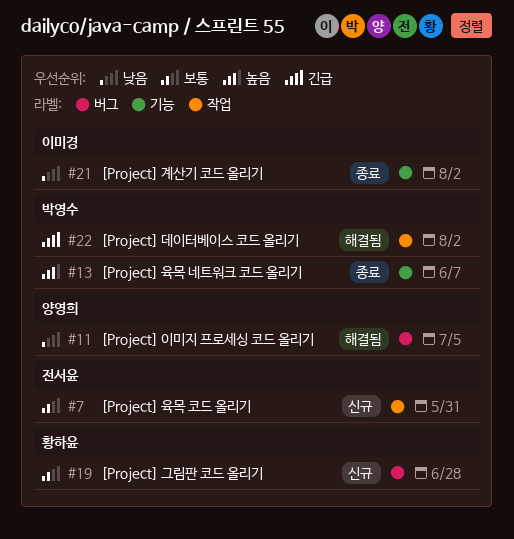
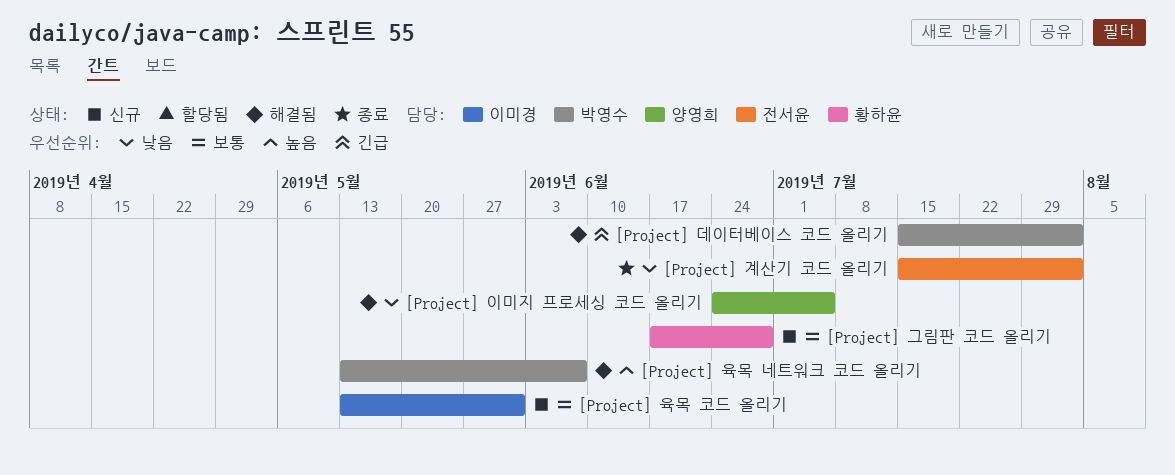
[Project] 계산기 코드 올리기, owner: 이미경 -> 전서윤
[Project] 육목 네트워크 코드 올리기, status: 종료 -> 해결됨
[Project] 육목 코드 올리기, owner: 전서윤 -> 이미경

